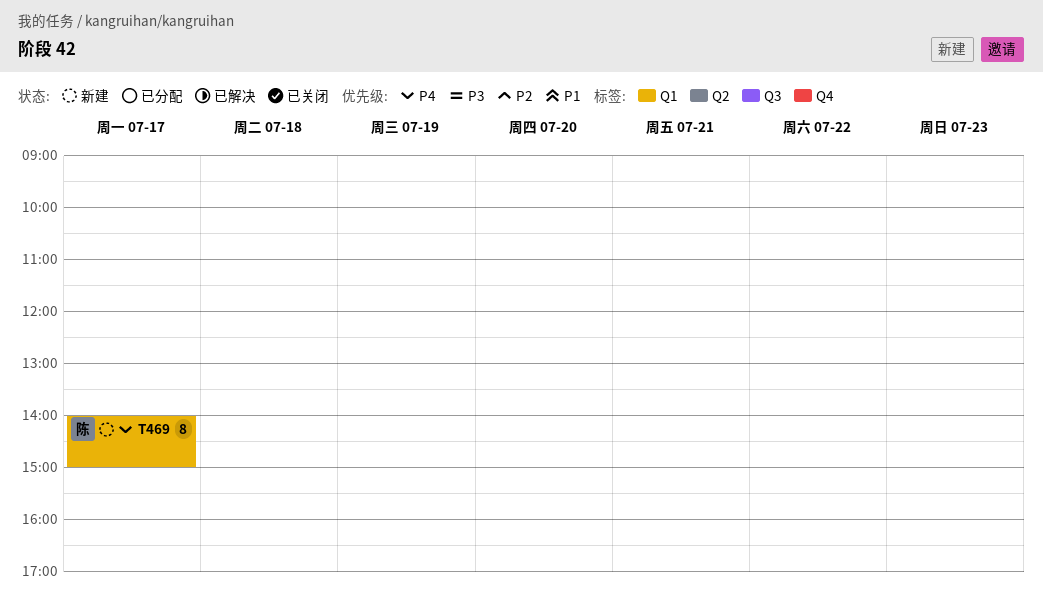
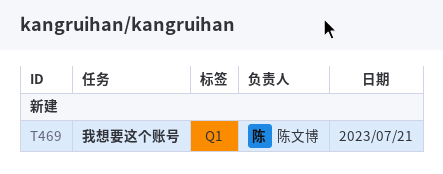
T469, day: Jul 17 -> Jul 21

